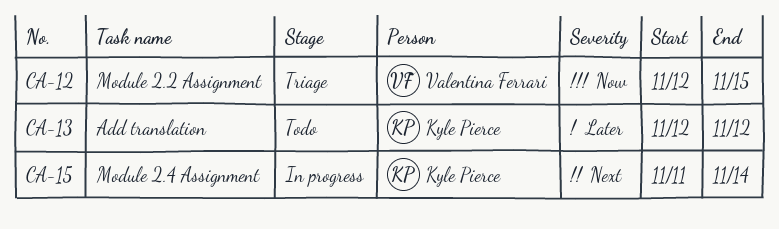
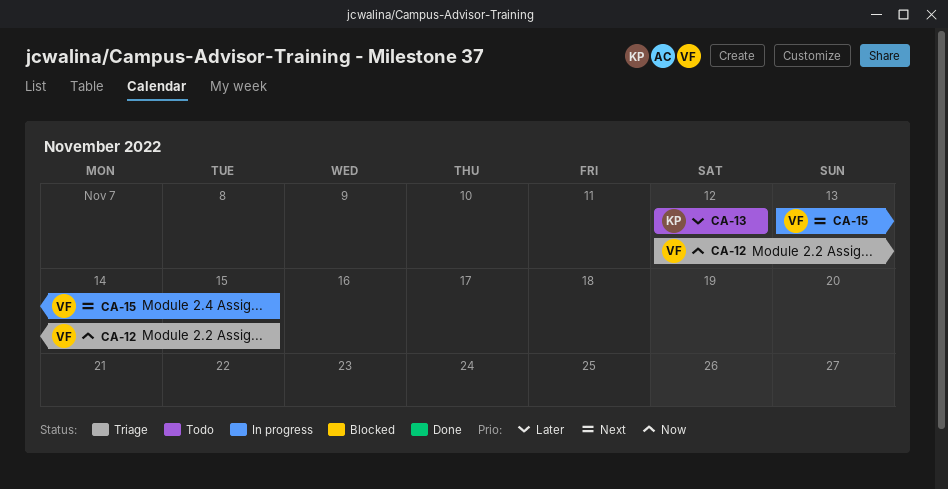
CA-15, owner: Kyle Pierce -> Valentina Ferrari
CA-15, start: Nov 11 -> Nov 13
CA-15, due: Nov 14 -> Nov 15

